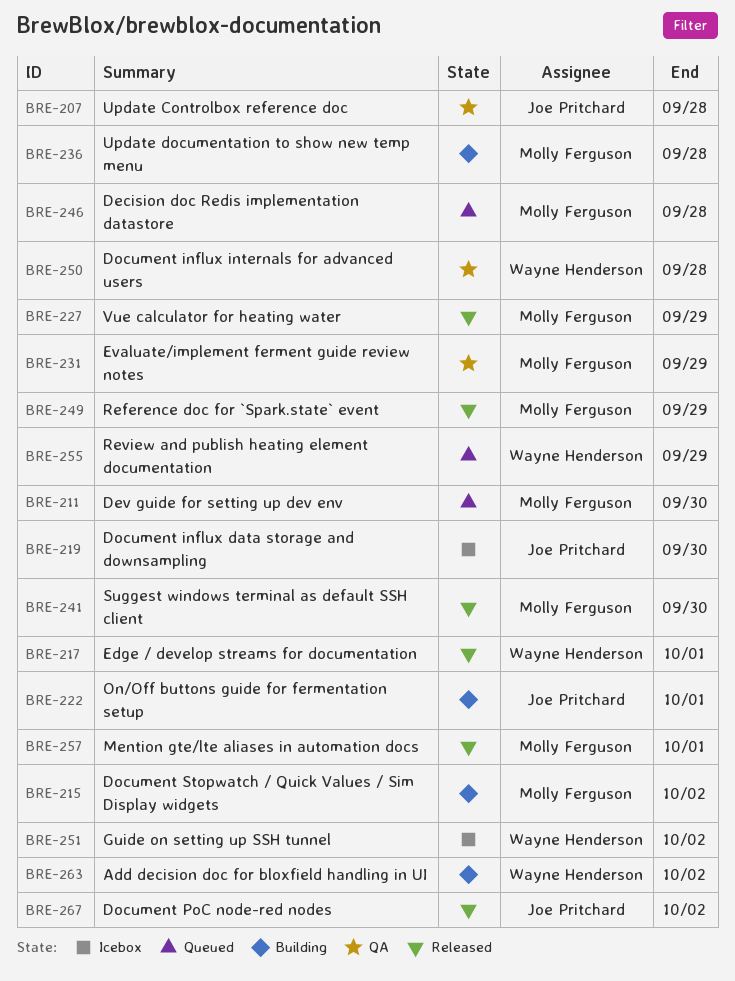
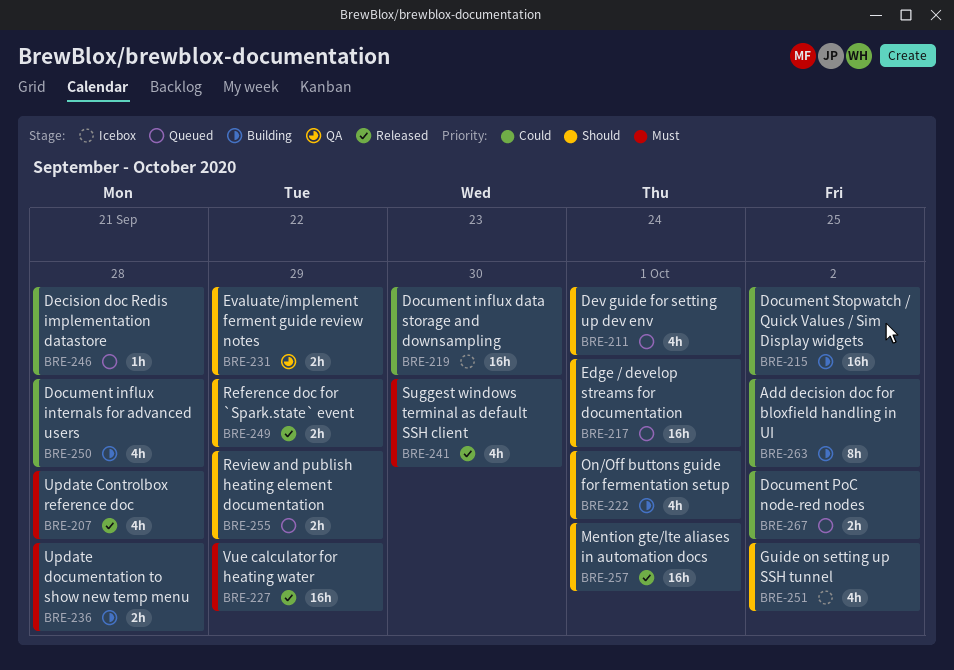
BRE-207, status: QA -> Released
BRE-211, due: Sep 30 -> Oct 1
BRE-217, status: Released -> Queued
BRE-250, status: QA -> Building
BRE-267, status: Released -> Queued

